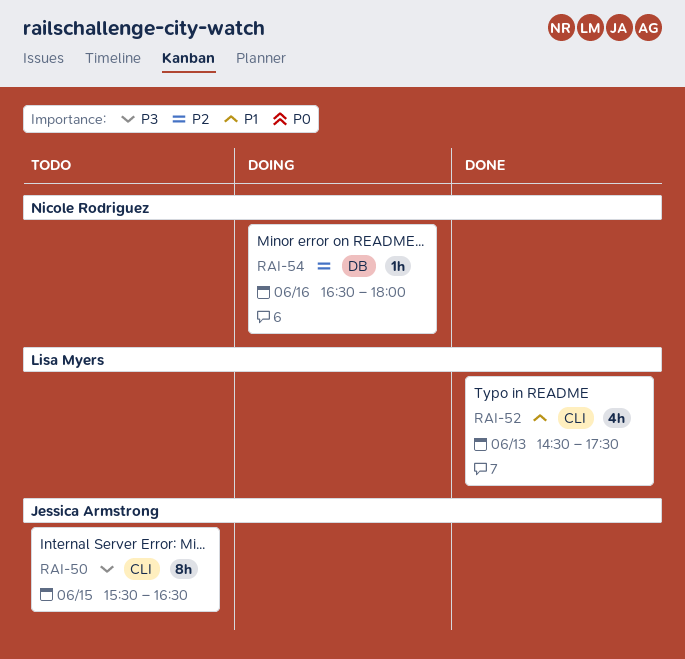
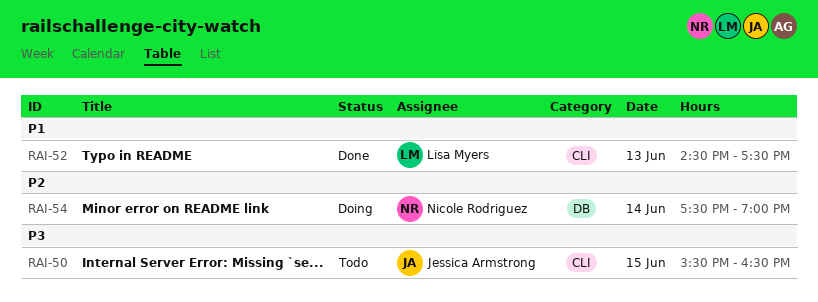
RAI-54, day: Jun 16 -> Jun 14
RAI-54, begins: 16:30 -> 17:30
RAI-54, ends: 18:00 -> 19:00

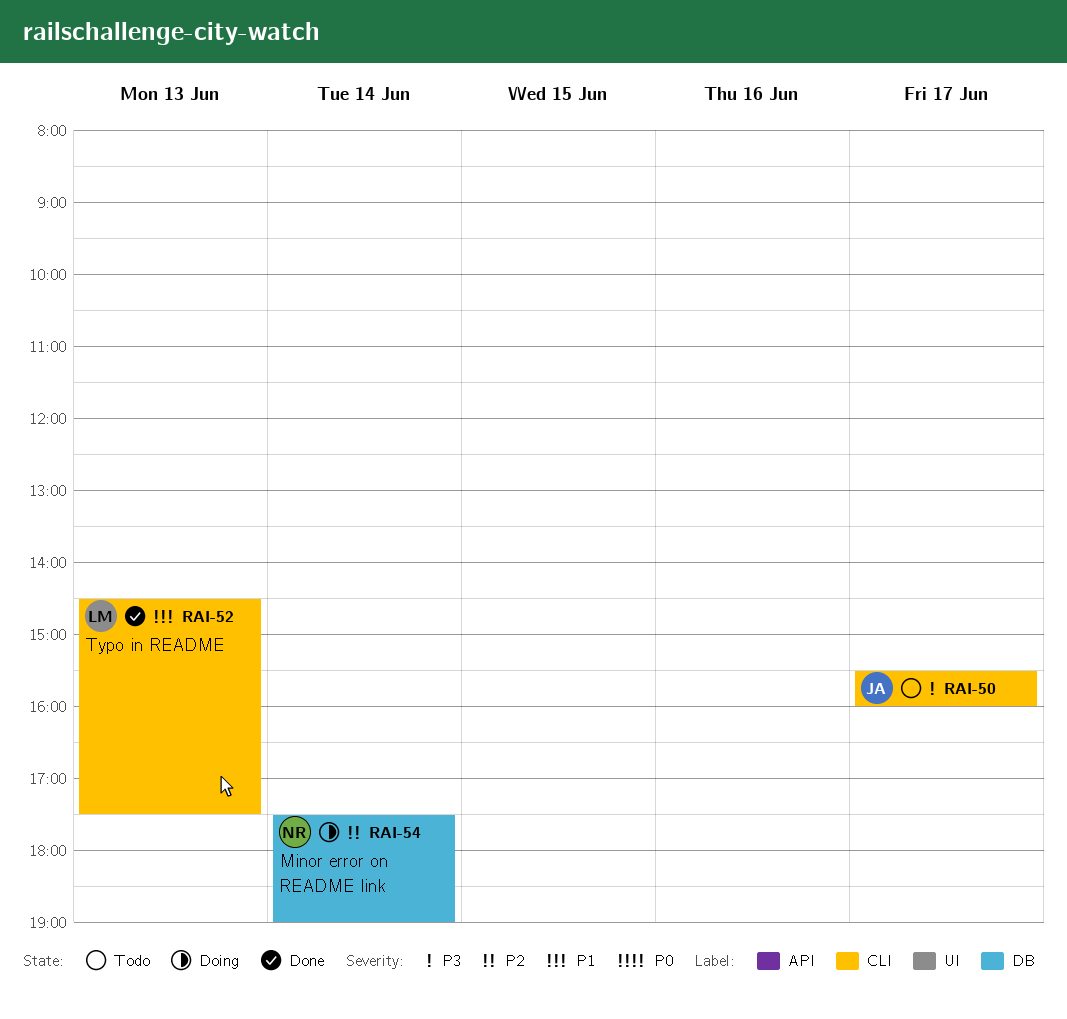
RAI-50, day: Jun 15 -> Jun 17
RAI-50, ends: 16:30 -> 16:00

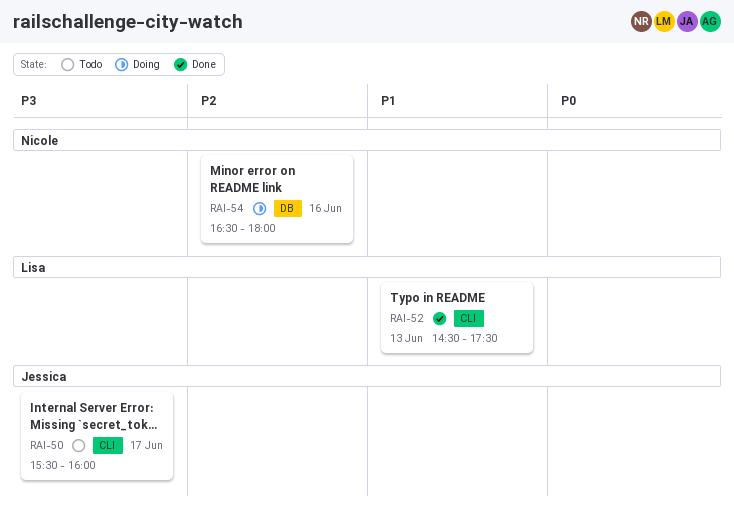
RAI-54, day: Jun 14 -> Jun 16
RAI-54, begins: 17:30 -> 16:30
RAI-54, ends: 19:00 -> 18:00

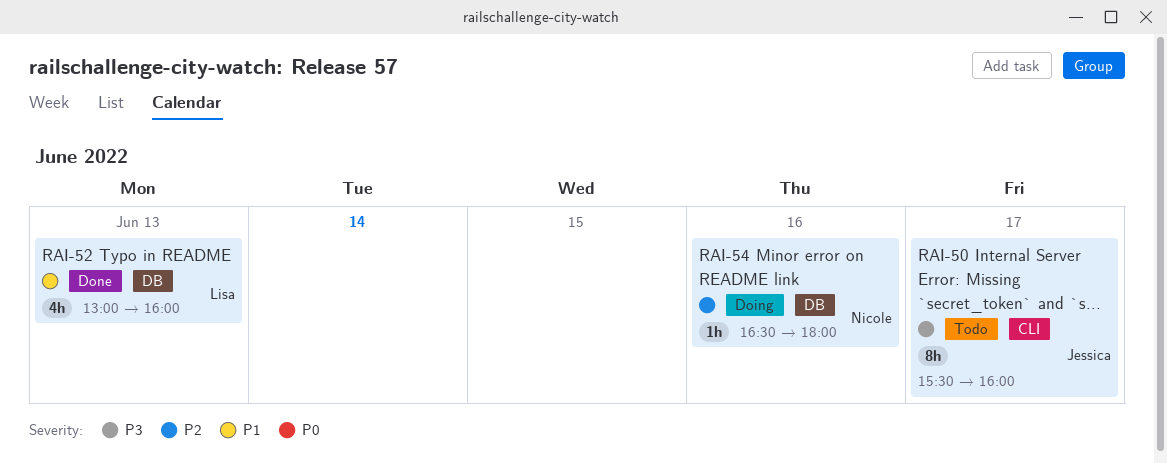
RAI-52, label: CLI -> DB
RAI-52, begins: 14:30 -> 13:00
RAI-52, ends: 17:30 -> 16:00

